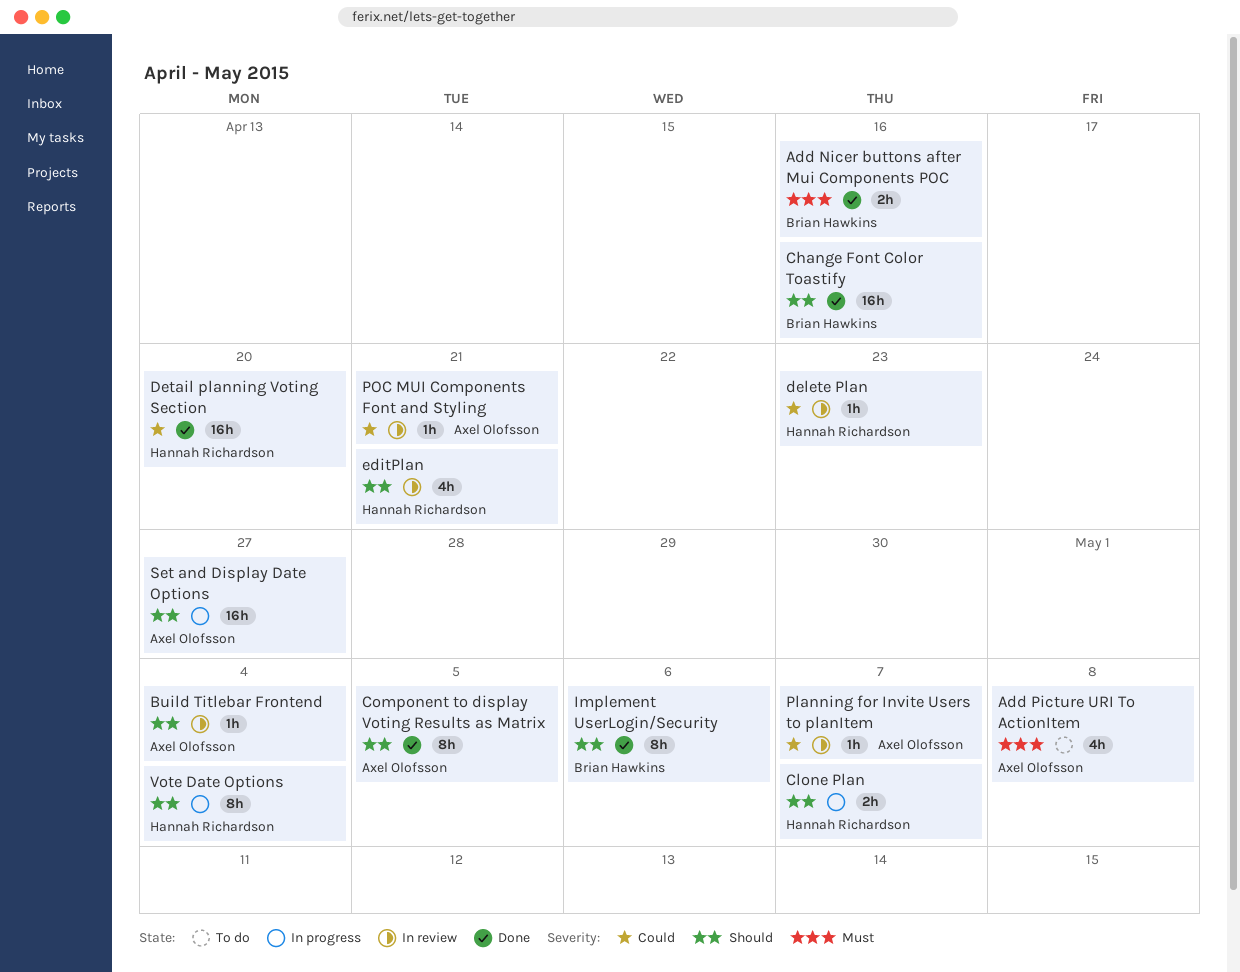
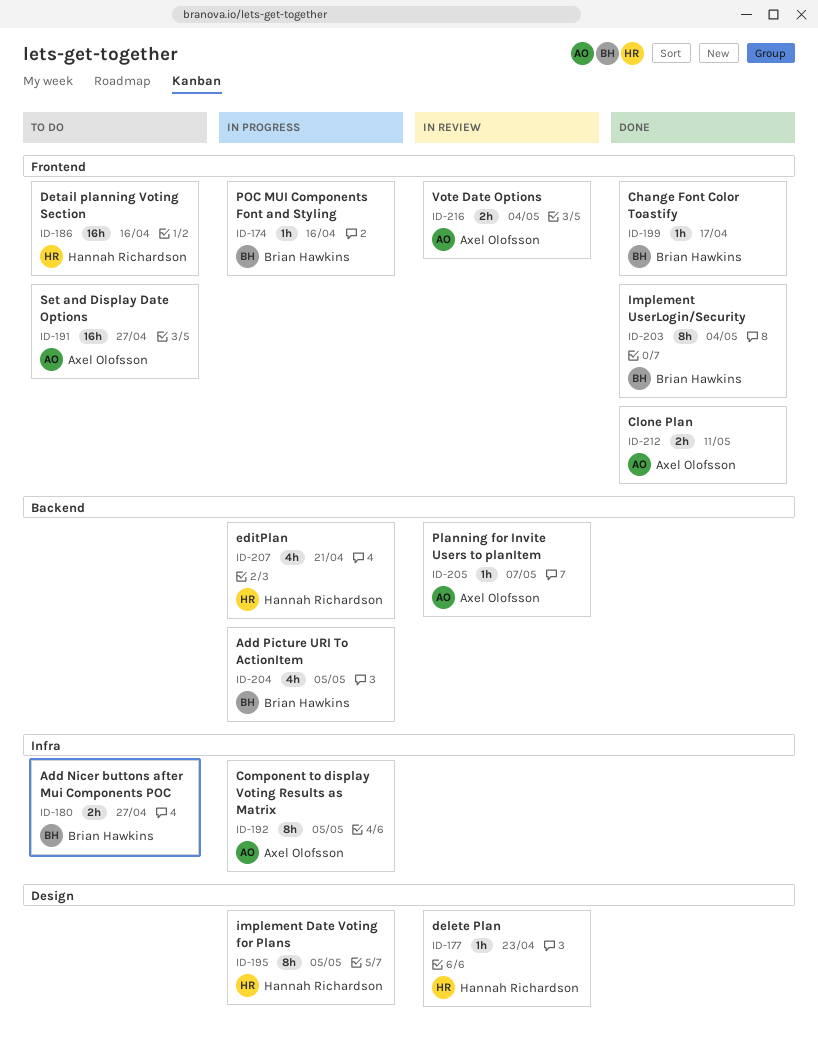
Add Nicer buttons after Mui Components POC, status: Done -> To do
Add Nicer buttons after Mui Components POC, due: Apr 16 -> Apr 27
Add Picture URI To ActionItem, status: To do -> In progress
Add Picture URI To ActionItem, owner: Axel Olofsson -> Brian Hawkins
Add Picture URI To ActionItem, due: May 8 -> May 5
Build Titlebar Frontend: present -> none
Change Font Color Toastify, estimate: 16h -> 1h
Change Font Color Toastify, due: Apr 16 -> Apr 17
Clone Plan, status: In progress -> Done
Clone Plan, owner: Hannah Richardson -> Axel Olofsson
Clone Plan, due: May 7 -> May 11
Component to display Voting Results as Matrix, status: Done -> In progress
Detail planning Voting Section, status: Done -> To do
Detail planning Voting Section, due: Apr 20 -> Apr 16
editPlan, status: In review -> In progress
implement Date Voting for Plans: none -> present
Implement UserLogin/Security, due: May 6 -> May 4
POC MUI Components Font and Styling, status: In review -> In progress
POC MUI Components Font and Styling, owner: Axel Olofsson -> Brian Hawkins
POC MUI Components Font and Styling, due: Apr 21 -> Apr 16
Set and Display Date Options, status: In progress -> To do
Vote Date Options, status: In progress -> In review
Vote Date Options, owner: Hannah Richardson -> Axel Olofsson
Vote Date Options, estimate: 8h -> 2h

